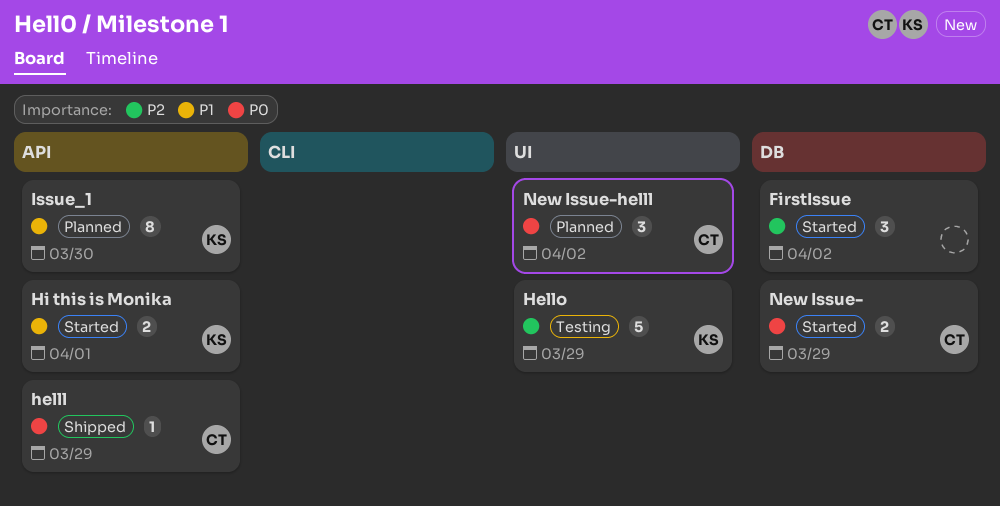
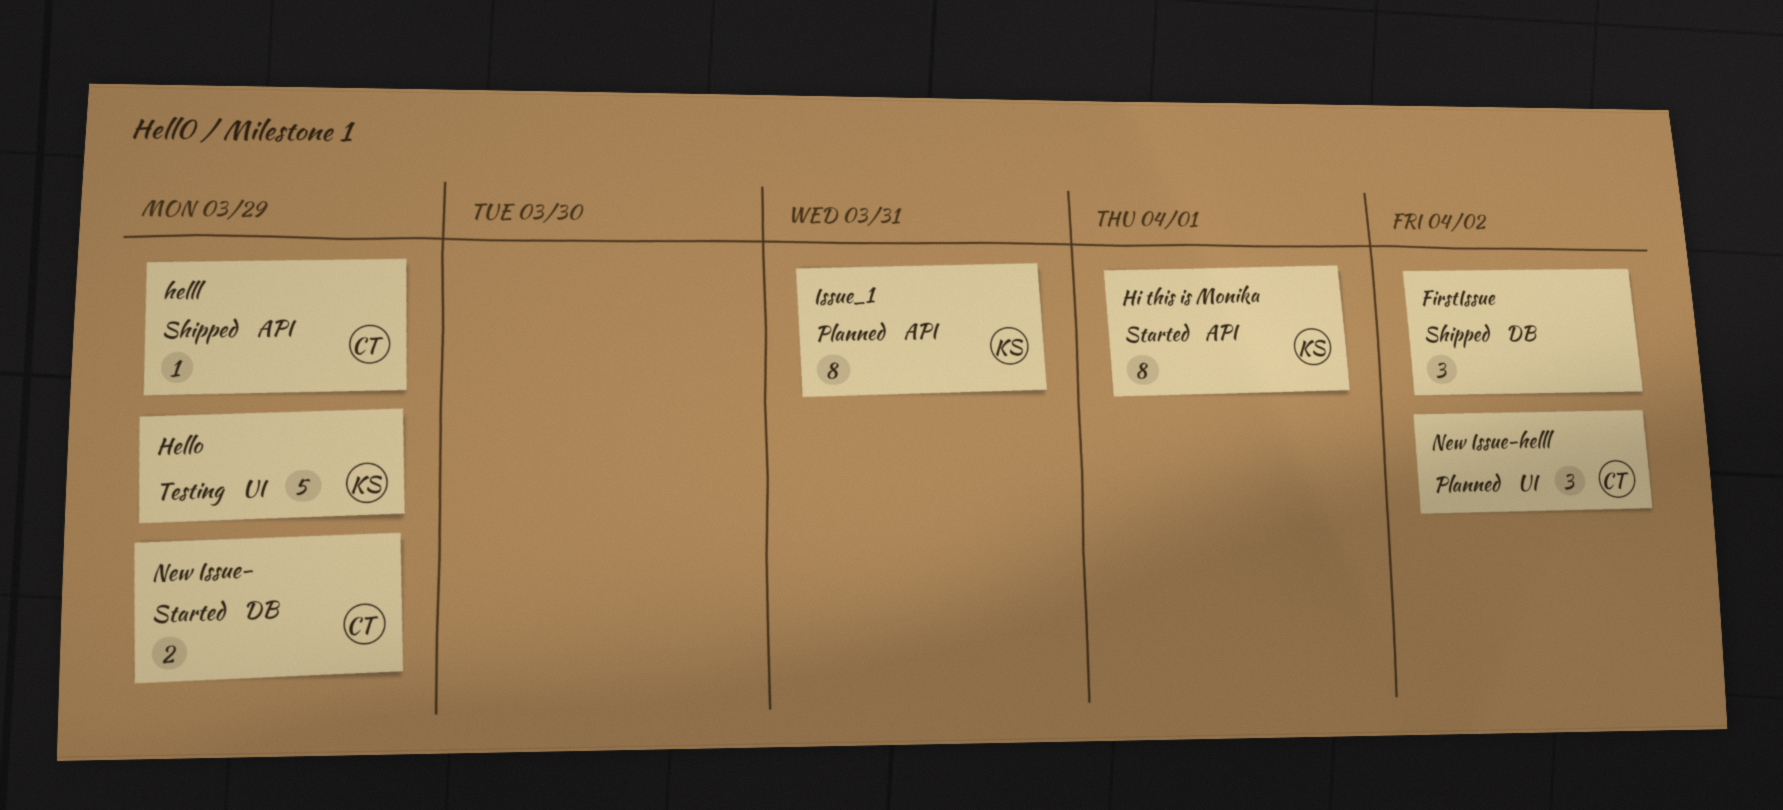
FirstIssue, status: Started -> Shipped
Hi this is Monika, estimate: 2 -> 8
Issue_1, due: Mar 30 -> Mar 31

